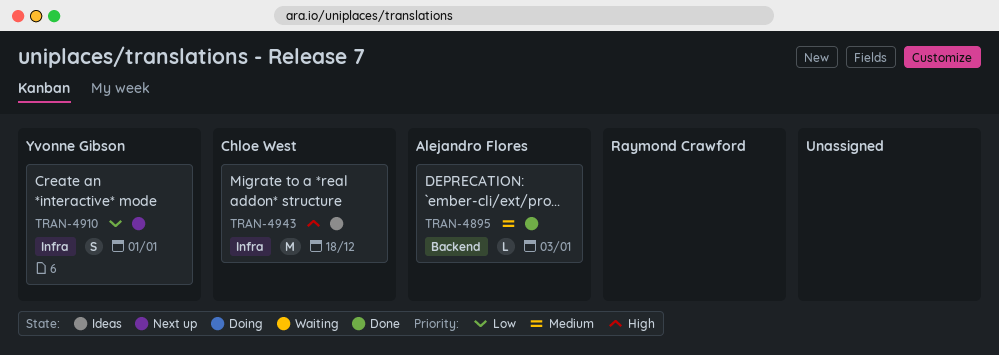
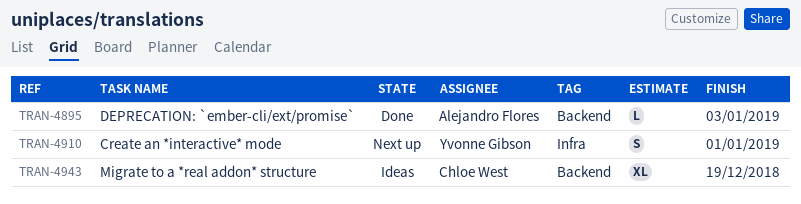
TRAN-4943, label: Infra -> Backend
TRAN-4943, estimate: M -> XL
TRAN-4943, due: Dec 18 -> Dec 19

